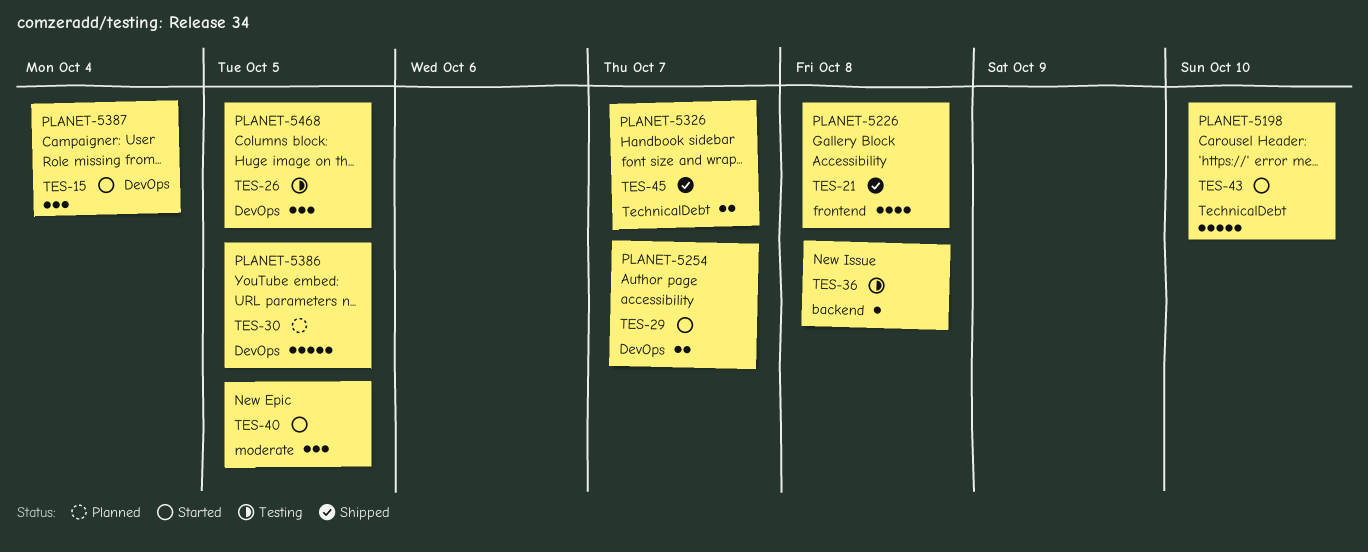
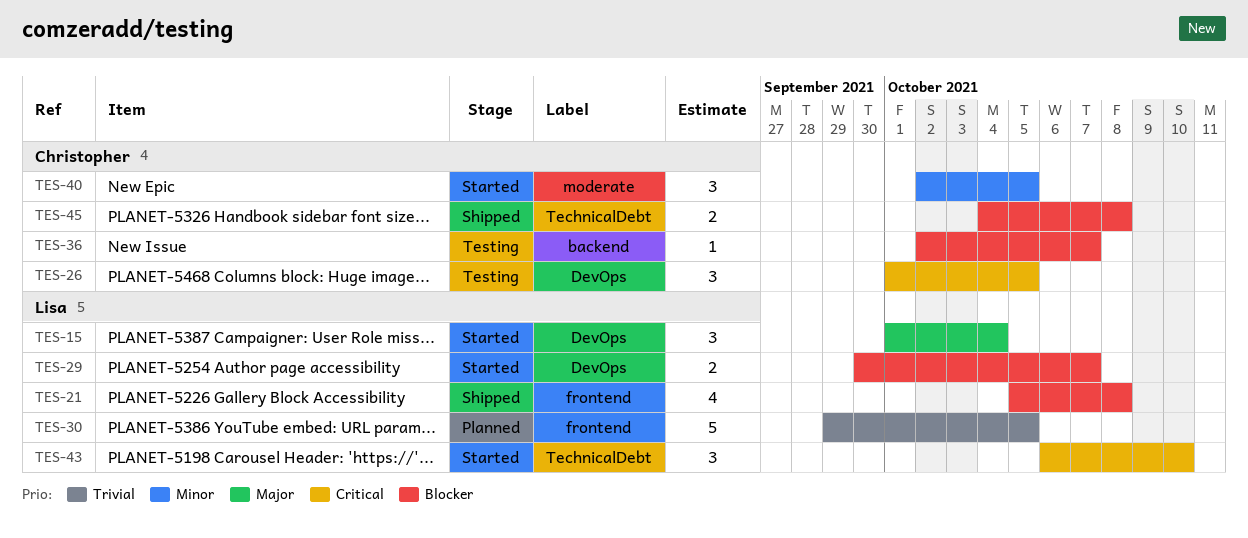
TES-30, label: DevOps -> frontend
TES-36, due: Oct 8 -> Oct 7
TES-43, estimate: 5 -> 3
TES-45, due: Oct 7 -> Oct 8

